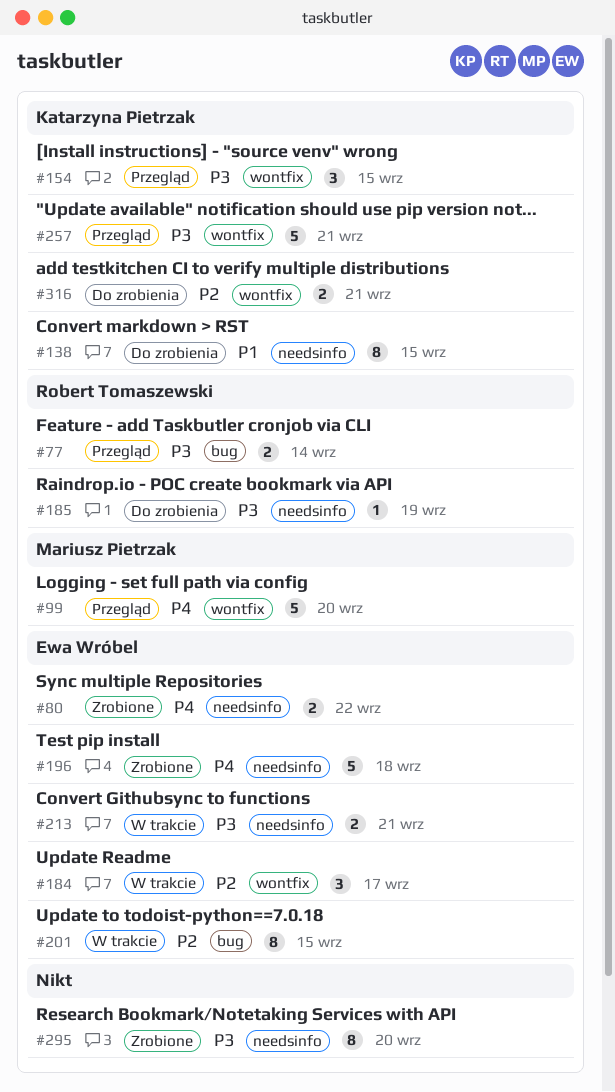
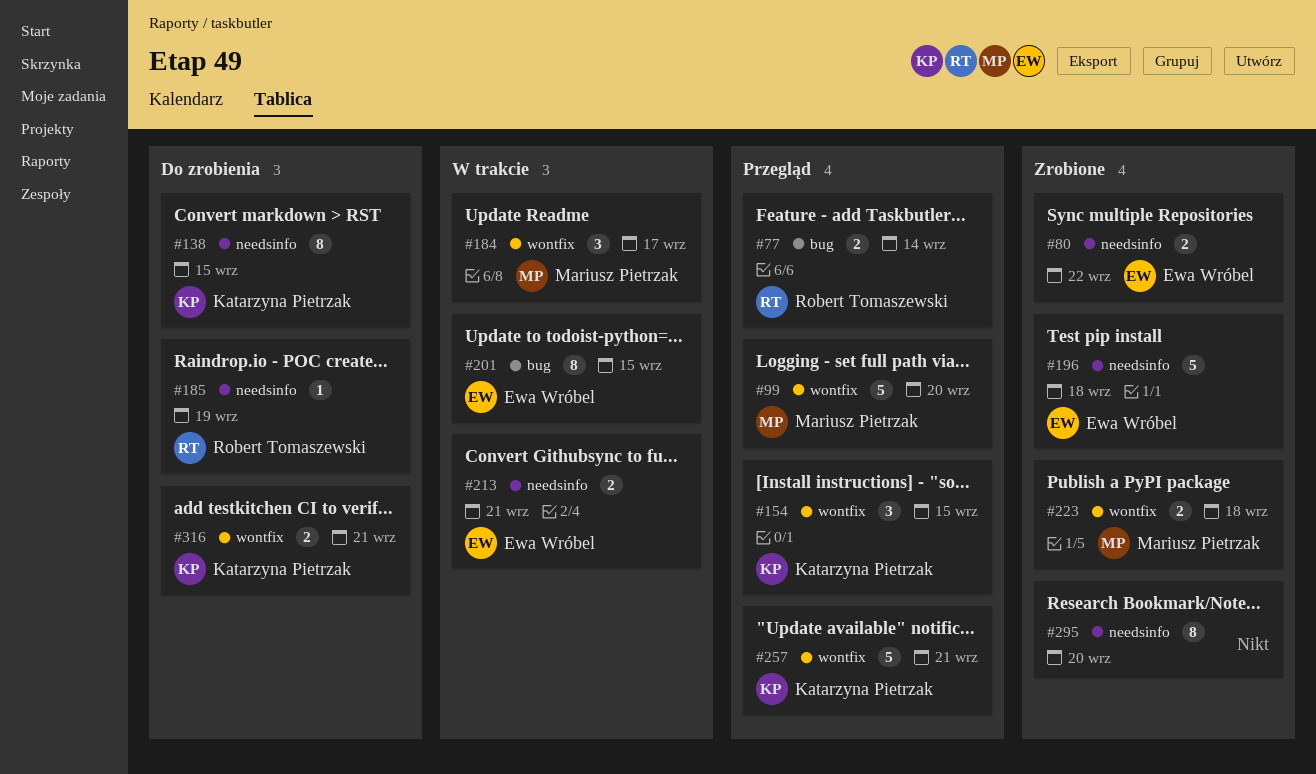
#184, owner: Ewa Wróbel -> Mariusz Pietrzak
#223: none -> present

